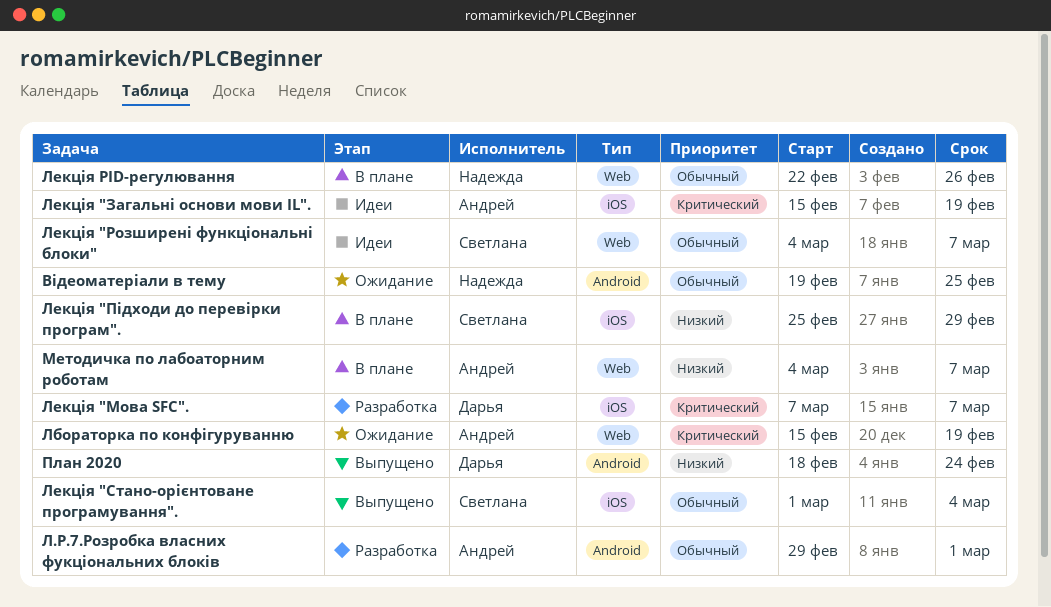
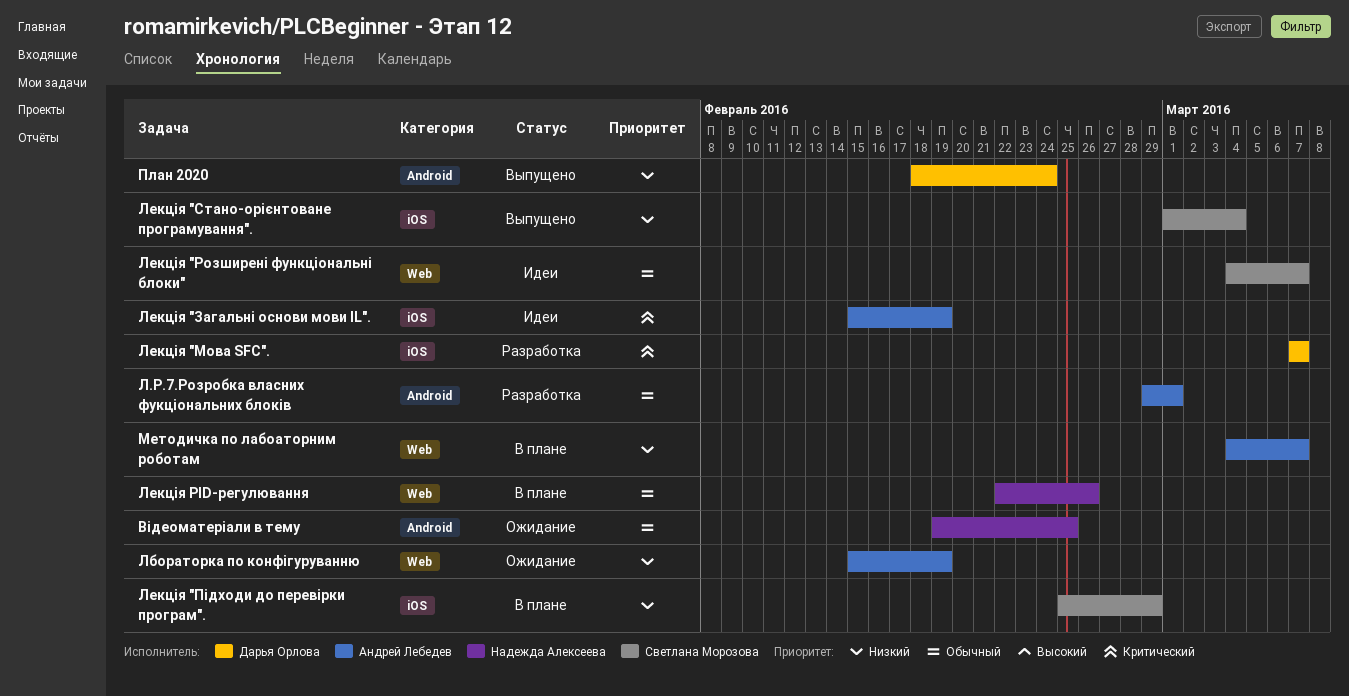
Лбораторка по конфігуруванню, priority: Критический -> Низкий
Лекція "Стано-орієнтоване програмування"., priority: Обычный -> Низкий

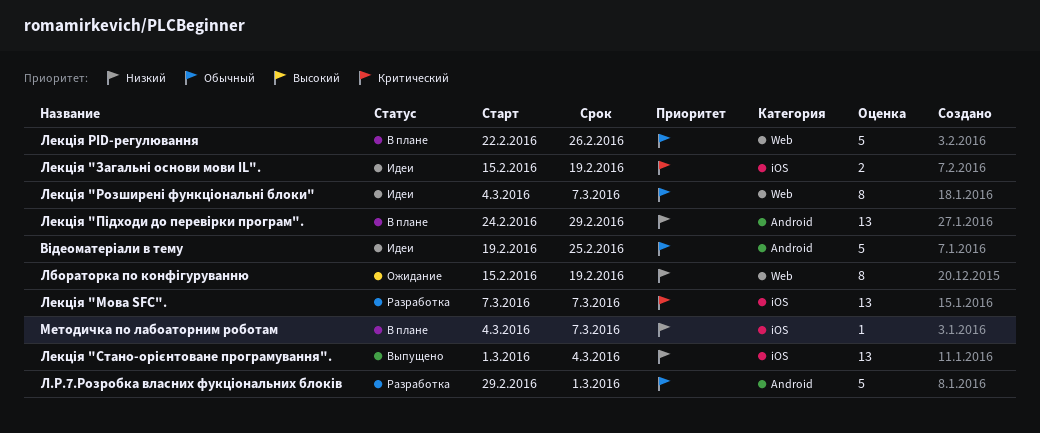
Відеоматеріали в тему, status: Ожидание -> Идеи
Лекція "Підходи до перевірки програм"., label: iOS -> Android
Лекція "Підходи до перевірки програм"., start: Feb 25 -> Feb 24
Методичка по лабоаторним роботам, label: Web -> iOS
План 2020: present -> none

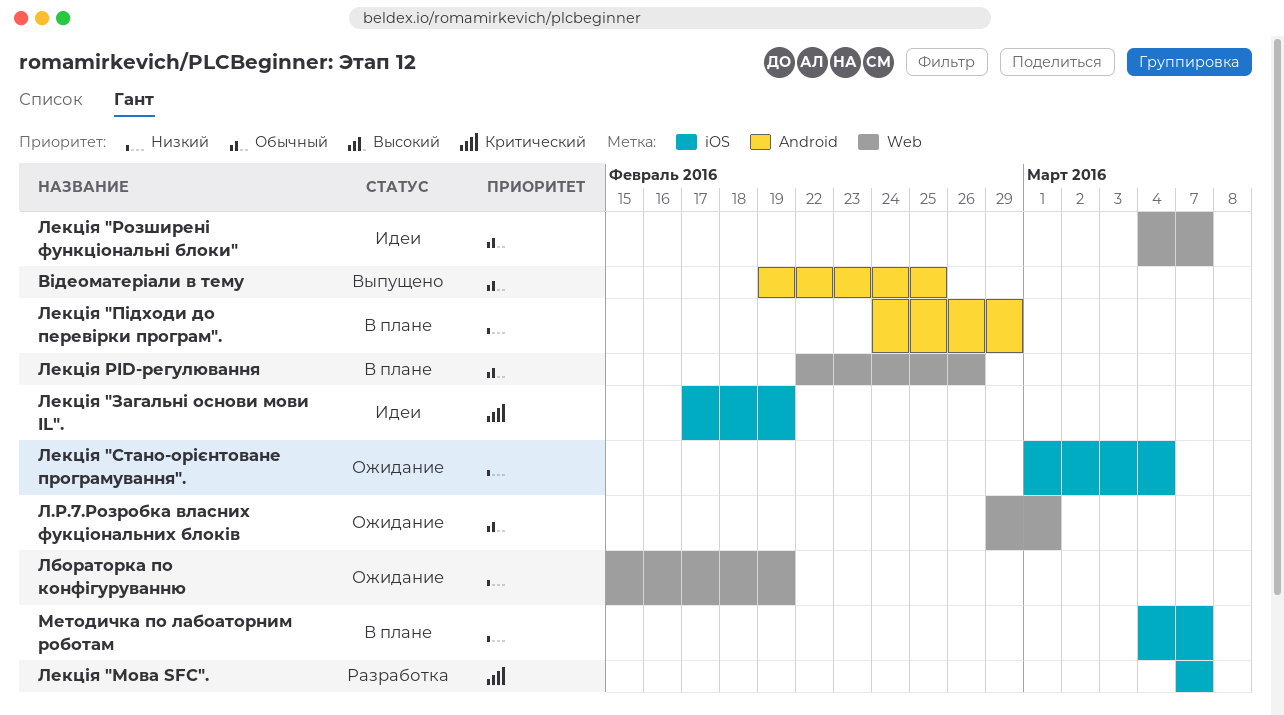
Відеоматеріали в тему, status: Идеи -> Выпущено
Л.Р.7.Розробка власних фукціональних блоків, status: Разработка -> Ожидание
Л.Р.7.Розробка власних фукціональних блоків, label: Android -> Web
Лекція "Загальні основи мови IL"., start: Feb 15 -> Feb 17
Лекція "Стано-орієнтоване програмування"., status: Выпущено -> Ожидание

